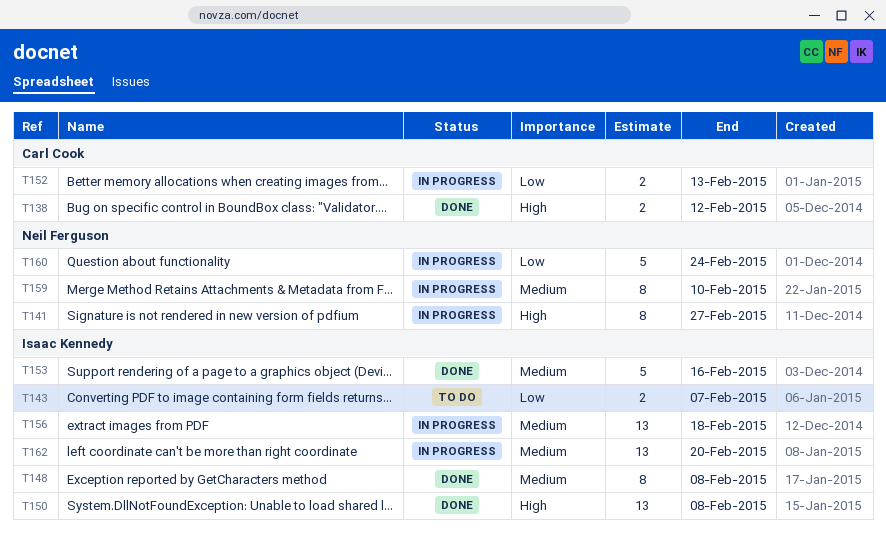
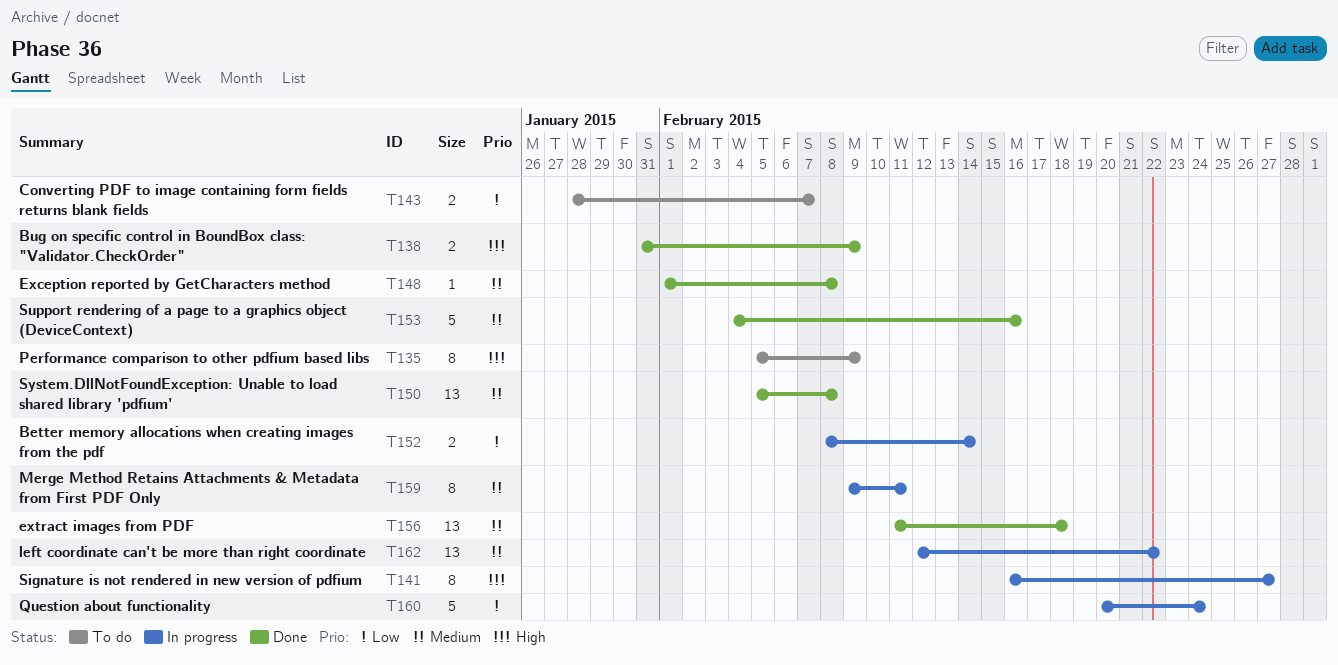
T135: none -> present
T138, due: Feb 12 -> Feb 9
T148, estimate: 8 -> 1
T150, priority: High -> Medium
T152, due: Feb 13 -> Feb 14
T156, status: In progress -> Done
T159, due: Feb 10 -> Feb 11
T162, due: Feb 20 -> Feb 22

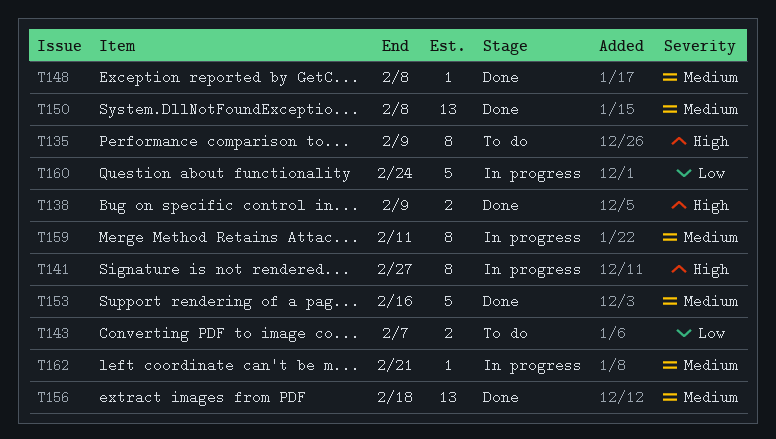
T152: present -> none
T162, estimate: 13 -> 1
T162, due: Feb 22 -> Feb 21

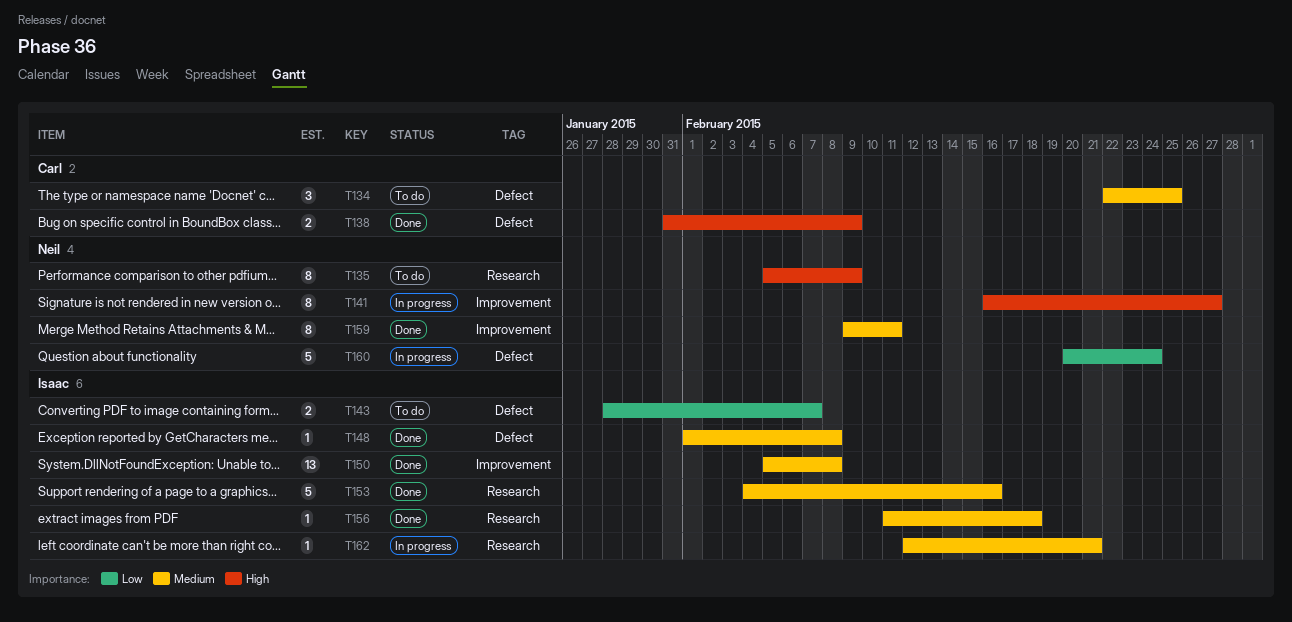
T134: none -> present
T156, estimate: 13 -> 1
T159, status: In progress -> Done

